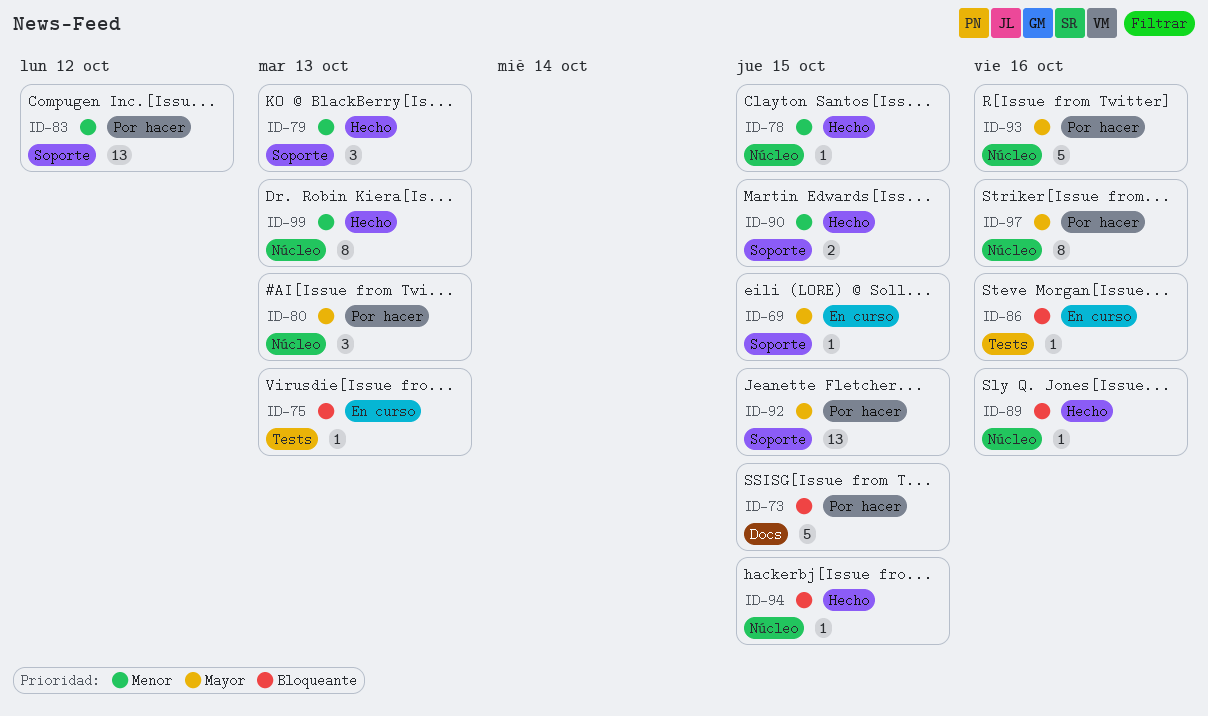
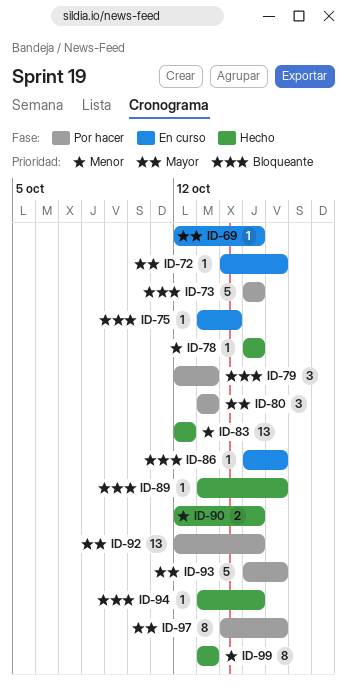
ID-72: none -> present
ID-75, due: Oct 13 -> Oct 14
ID-79, status: Hecho -> Por hacer
ID-79, priority: Menor -> Bloqueante
ID-83, status: Por hacer -> Hecho

